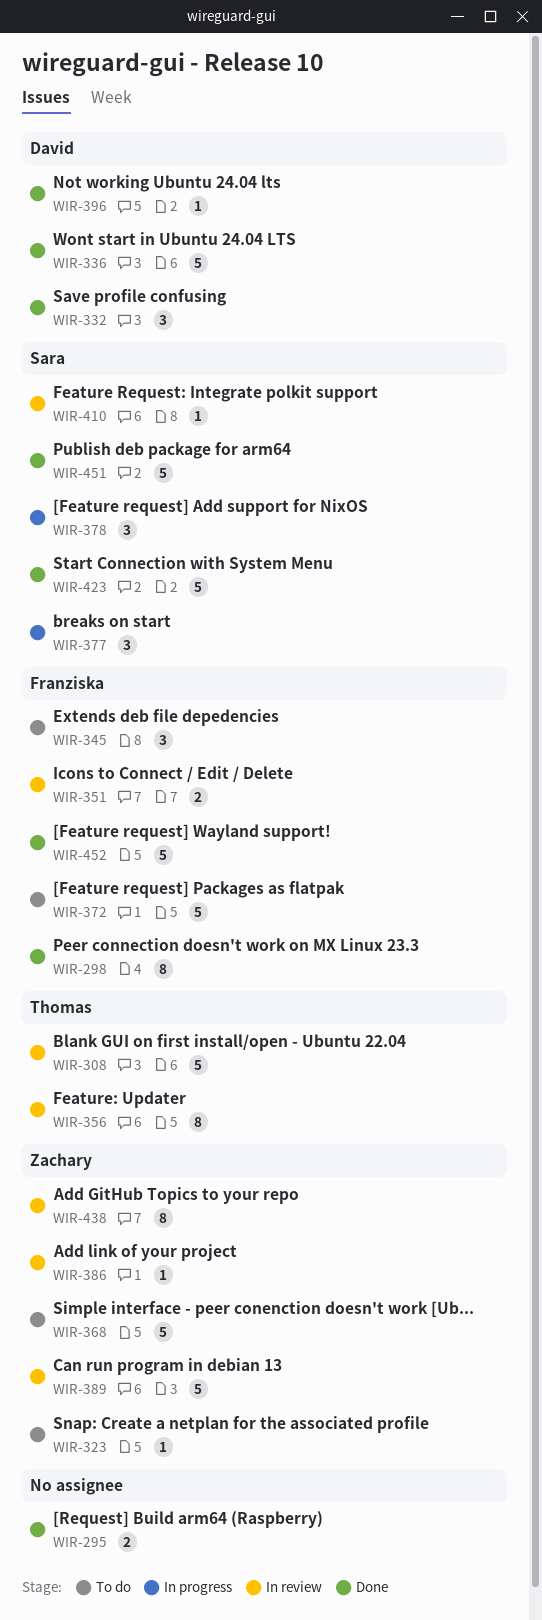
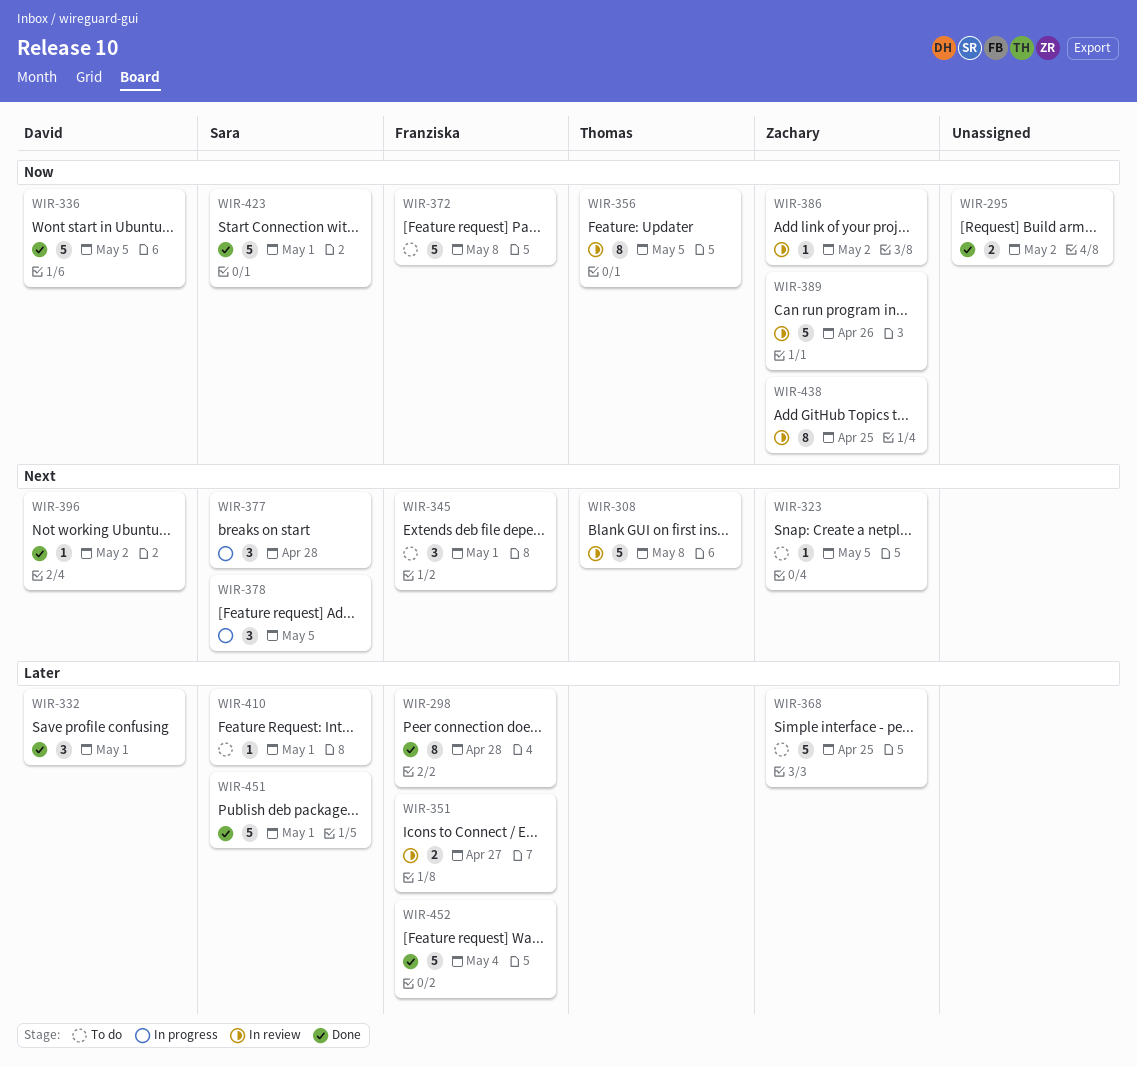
WIR-410, status: In review -> To do

